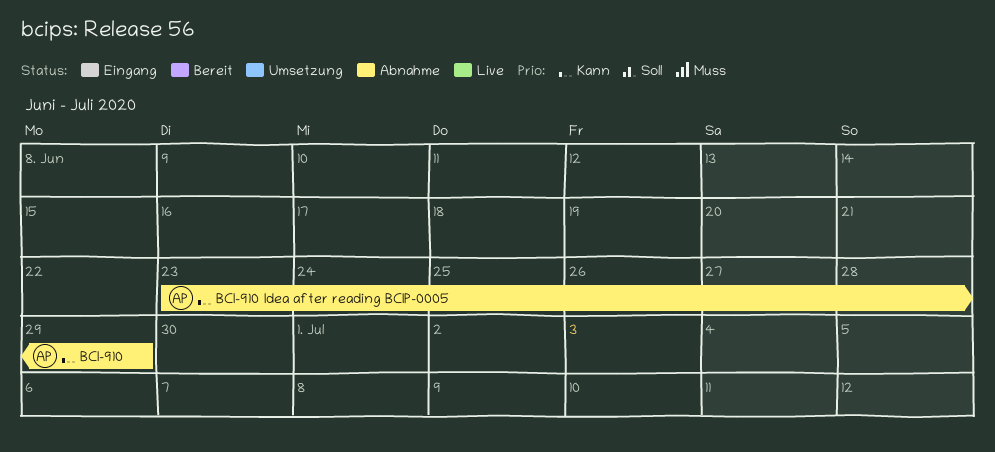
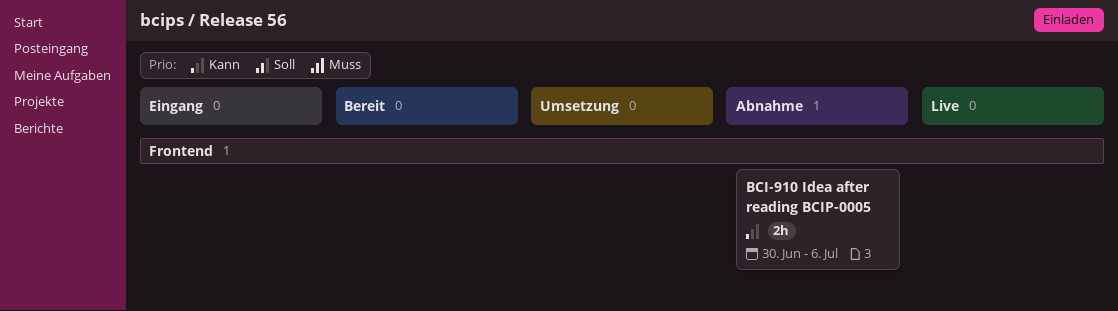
BCI-910, start: Jun 23 -> Jun 30
BCI-910, due: Jun 29 -> Jul 6

